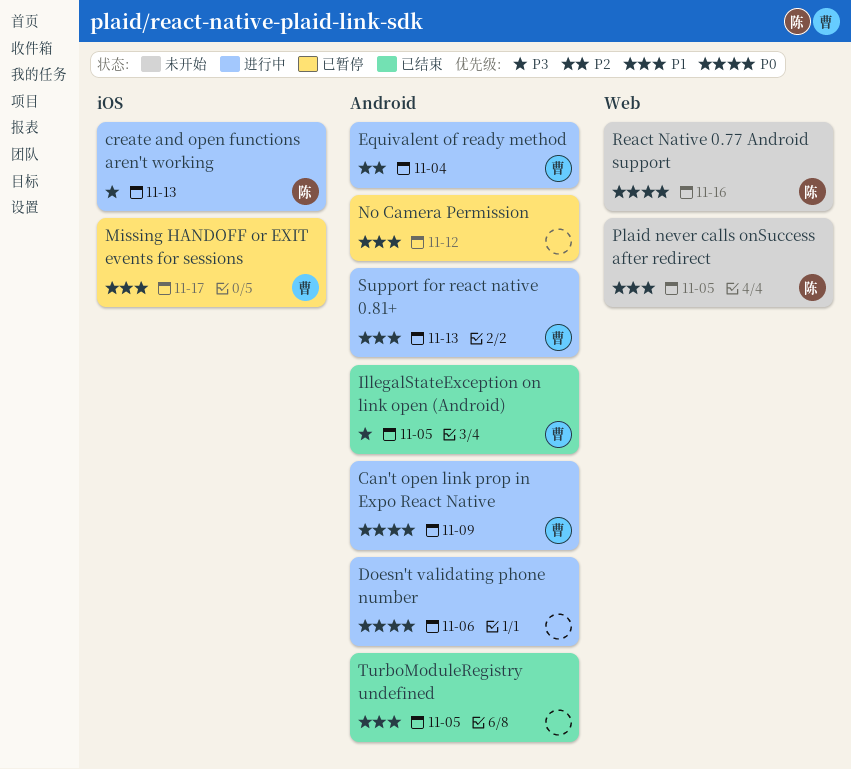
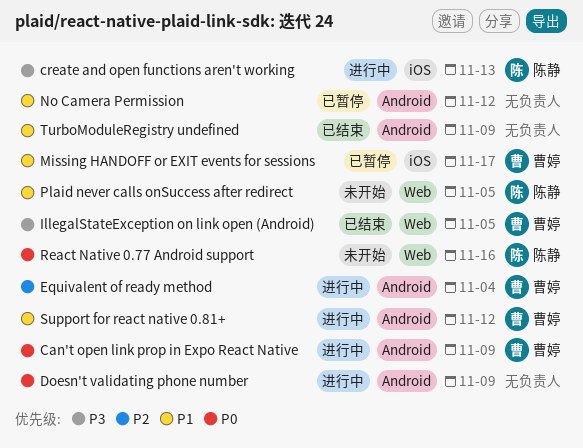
Doesn't validating phone number, due: Nov 6 -> Nov 9
IllegalStateException on link open (Android), label: Android -> Web
Support for react native 0.81+, due: Nov 13 -> Nov 12
TurboModuleRegistry undefined, due: Nov 5 -> Nov 9

